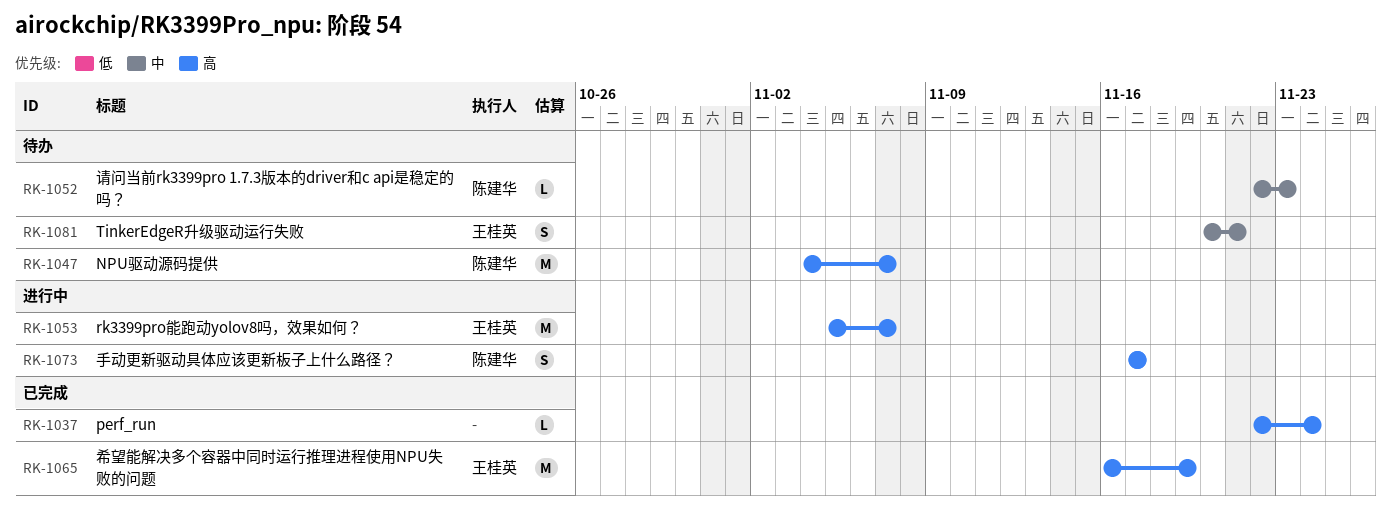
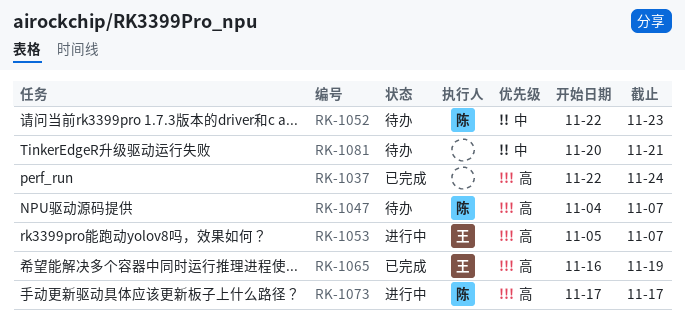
RK-1081, owner: 王桂英 -> none

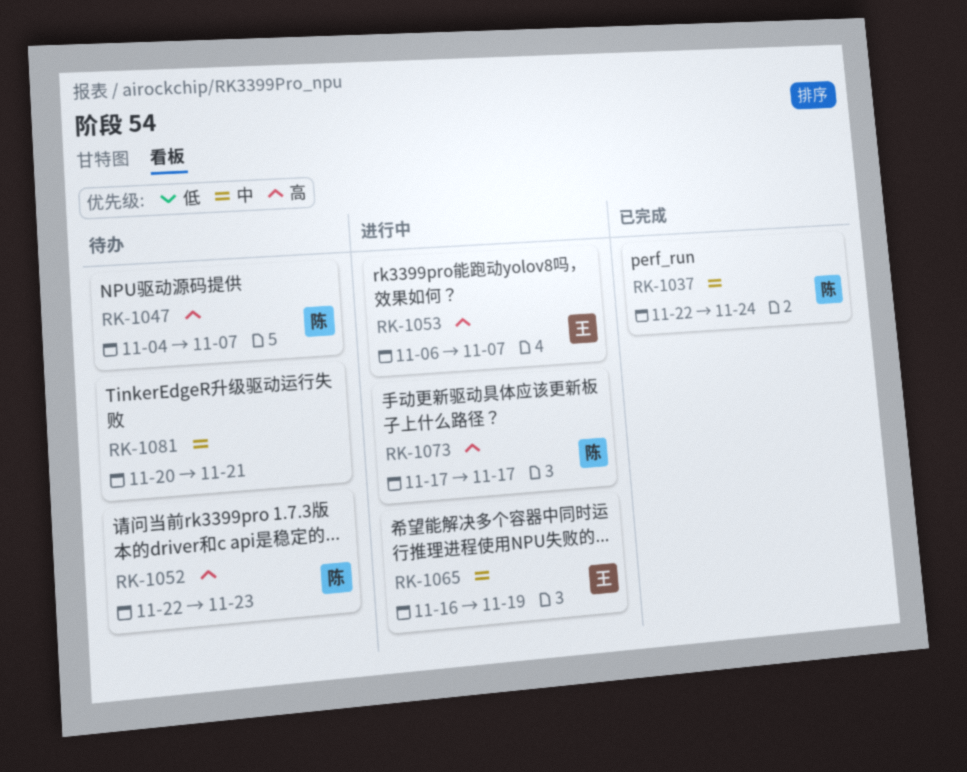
RK-1037, owner: none -> 陈
RK-1037, priority: 高 -> 中
RK-1052, priority: 中 -> 高
RK-1053, start: Nov 5 -> Nov 6
RK-1065, status: 已完成 -> 进行中
RK-1065, priority: 高 -> 中

